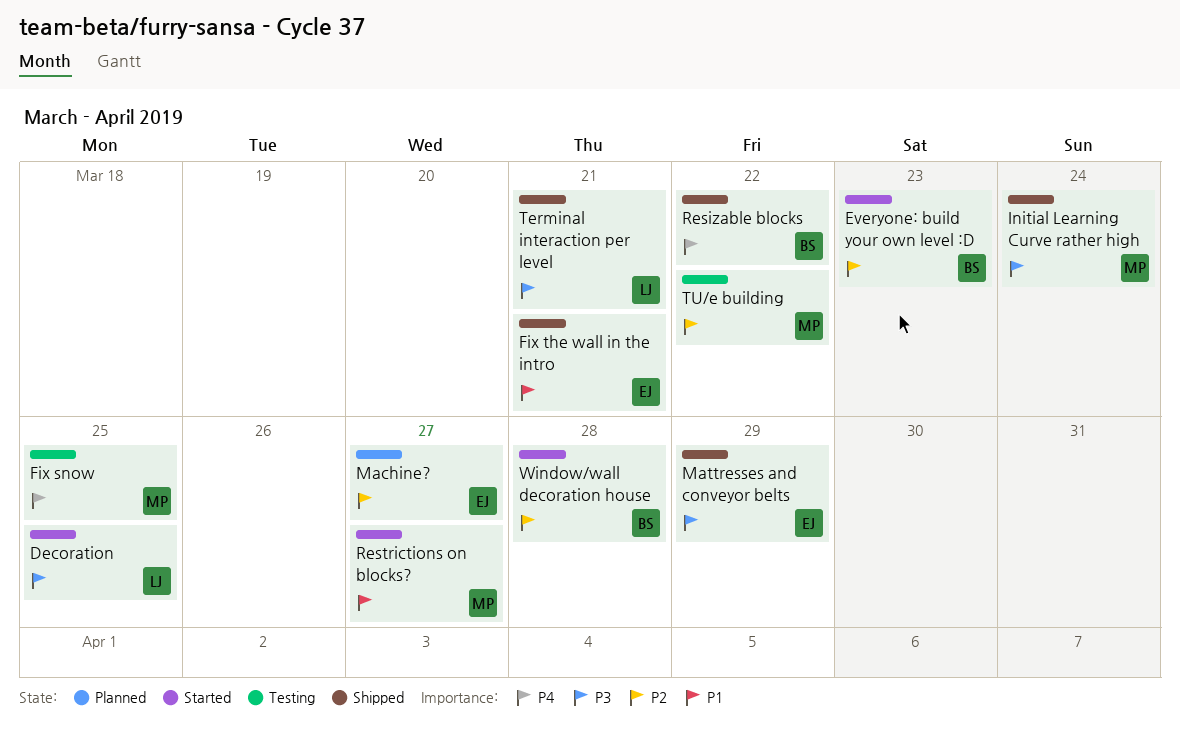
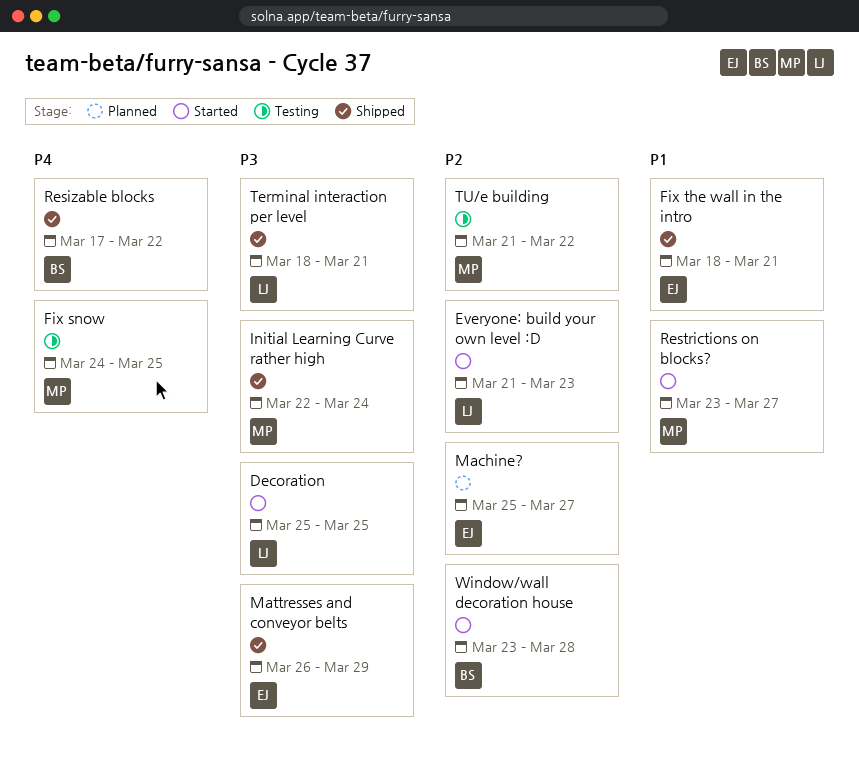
Everyone: build your own level :D, owner: BS -> LJ

